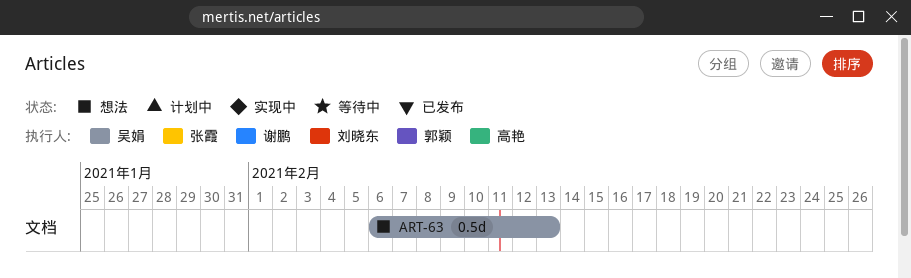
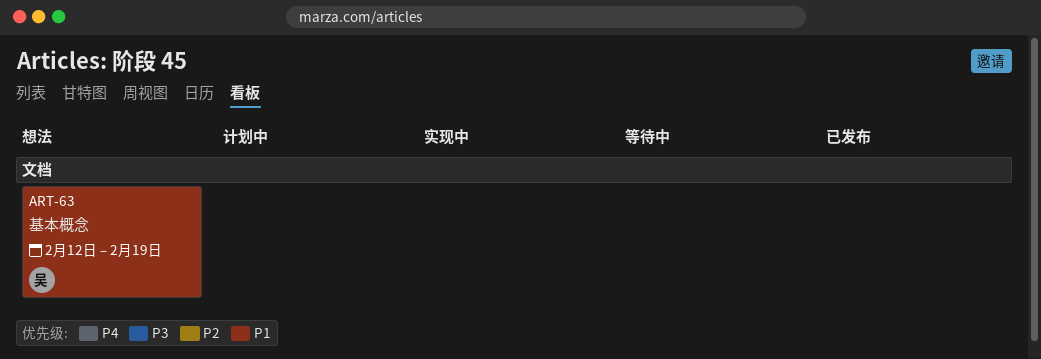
ART-63, start: Feb 6 -> Feb 12
ART-63, due: Feb 13 -> Feb 19

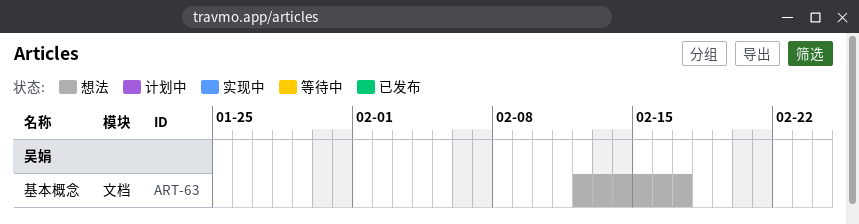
ART-63, due: Feb 19 -> Feb 17

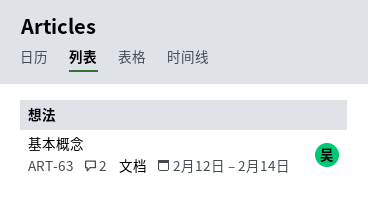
ART-63, due: Feb 17 -> Feb 14

